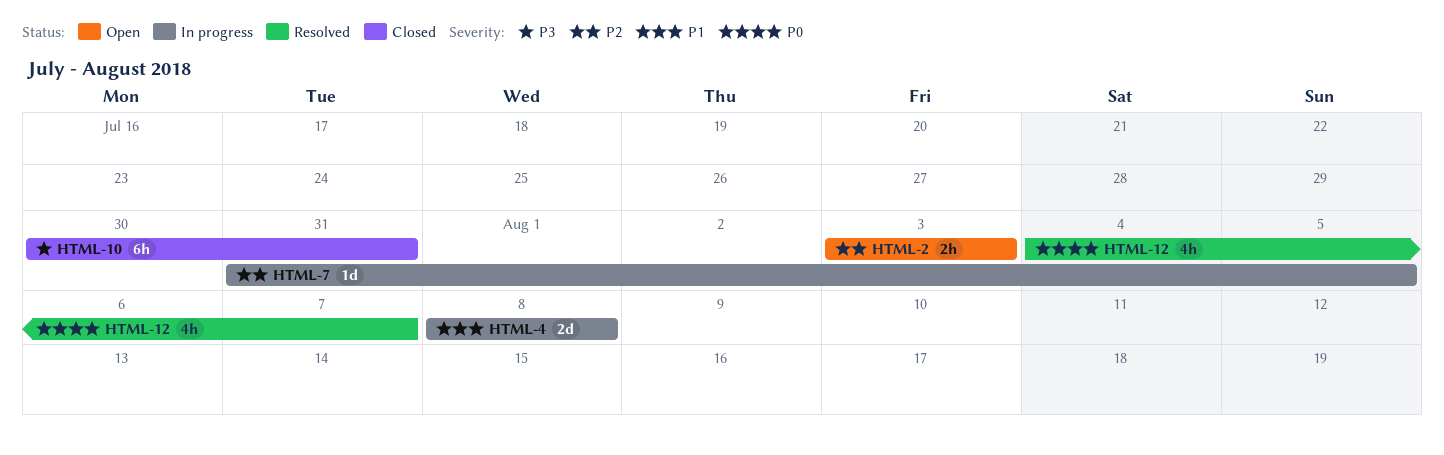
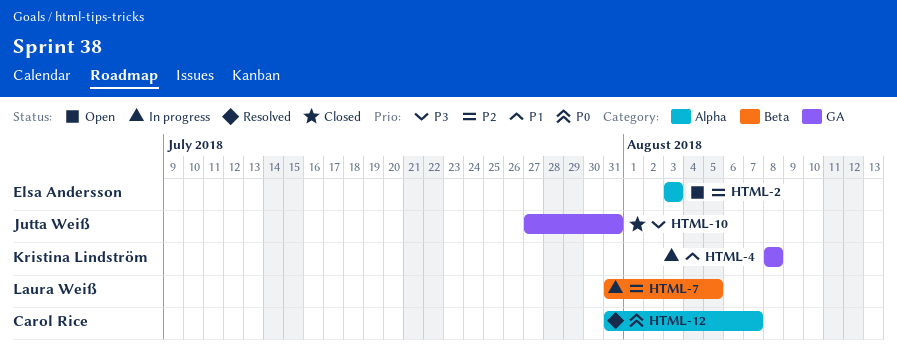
HTML-10, start: Jul 30 -> Jul 27
HTML-12, start: Aug 4 -> Jul 31

